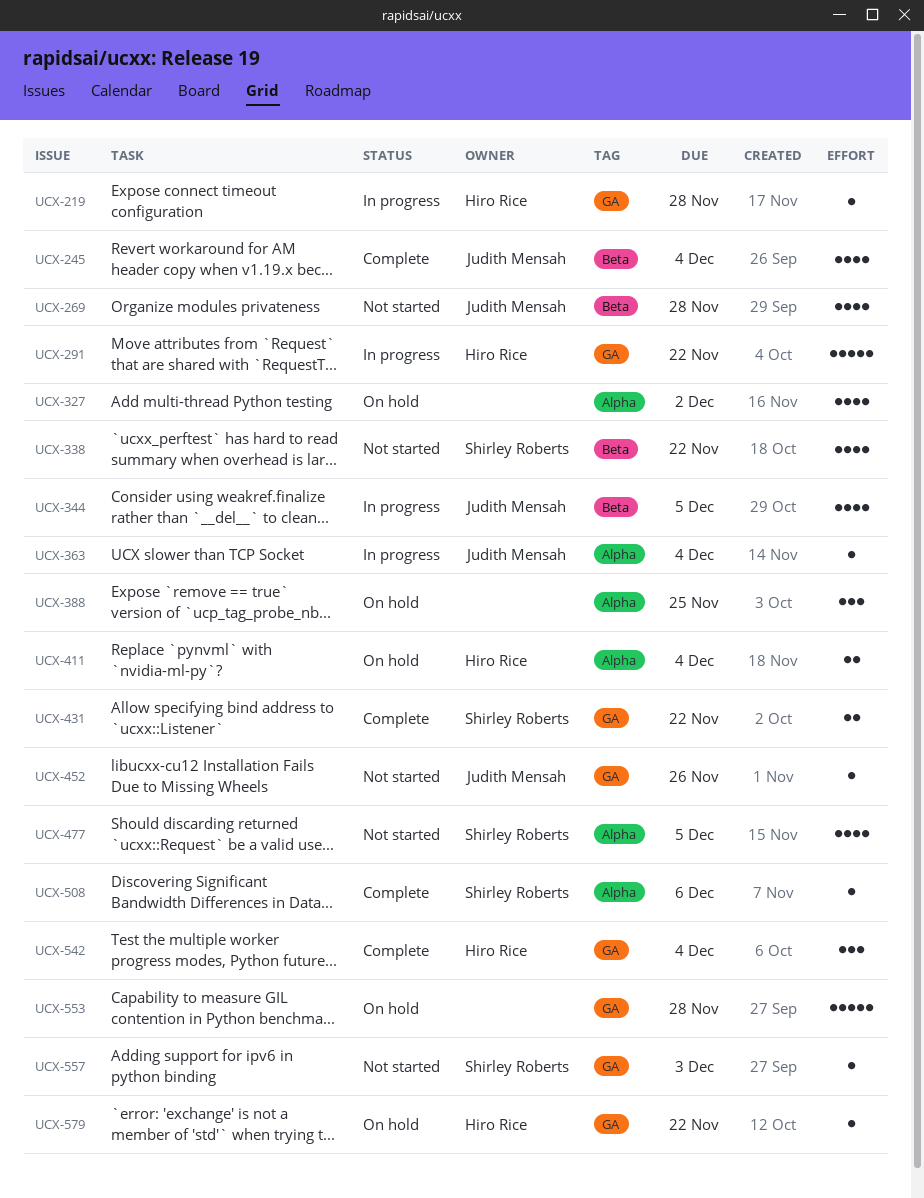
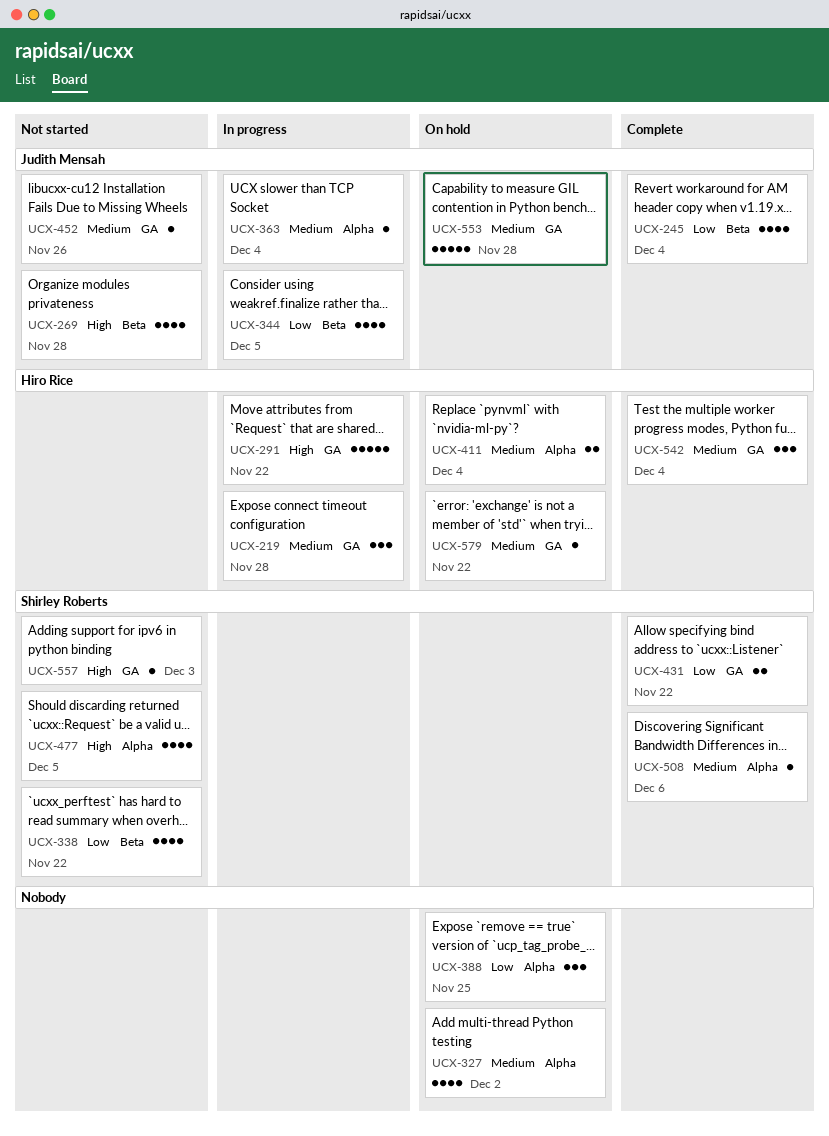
UCX-219, estimate: 1 -> 3
UCX-553, owner: none -> Judith Mensah

